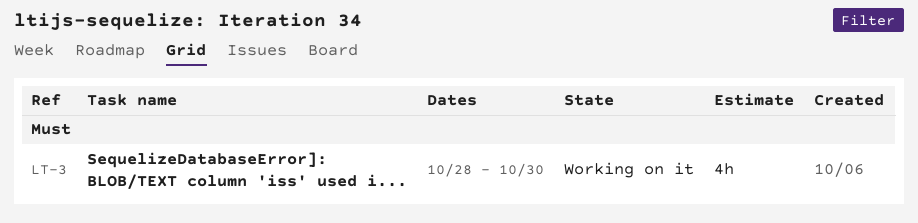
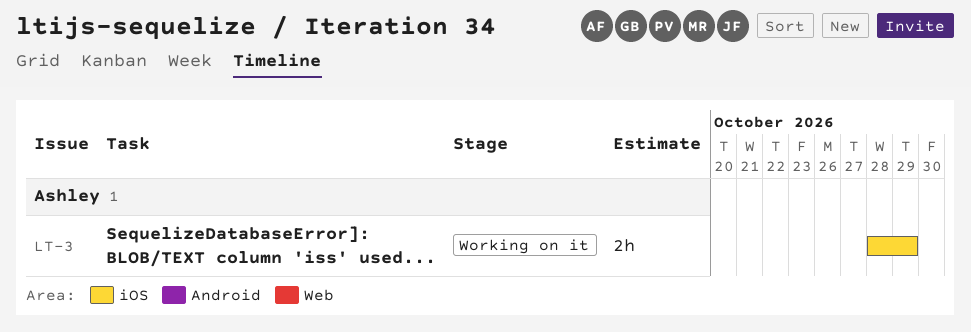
LT-3, estimate: 4h -> 2h
LT-3, due: Oct 30 -> Oct 29

